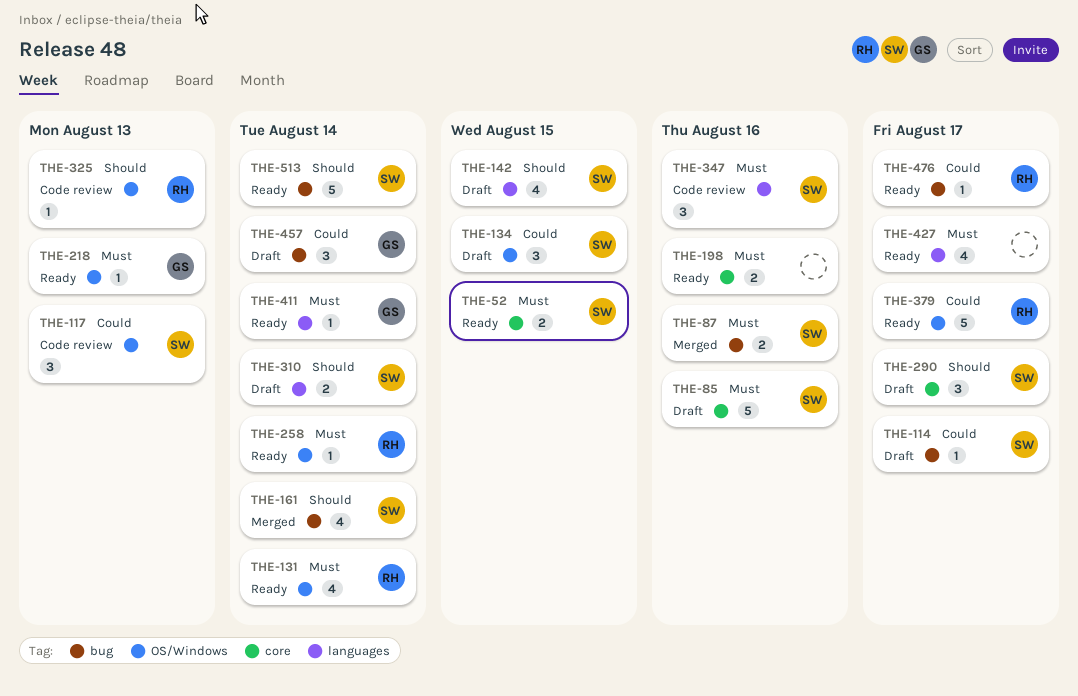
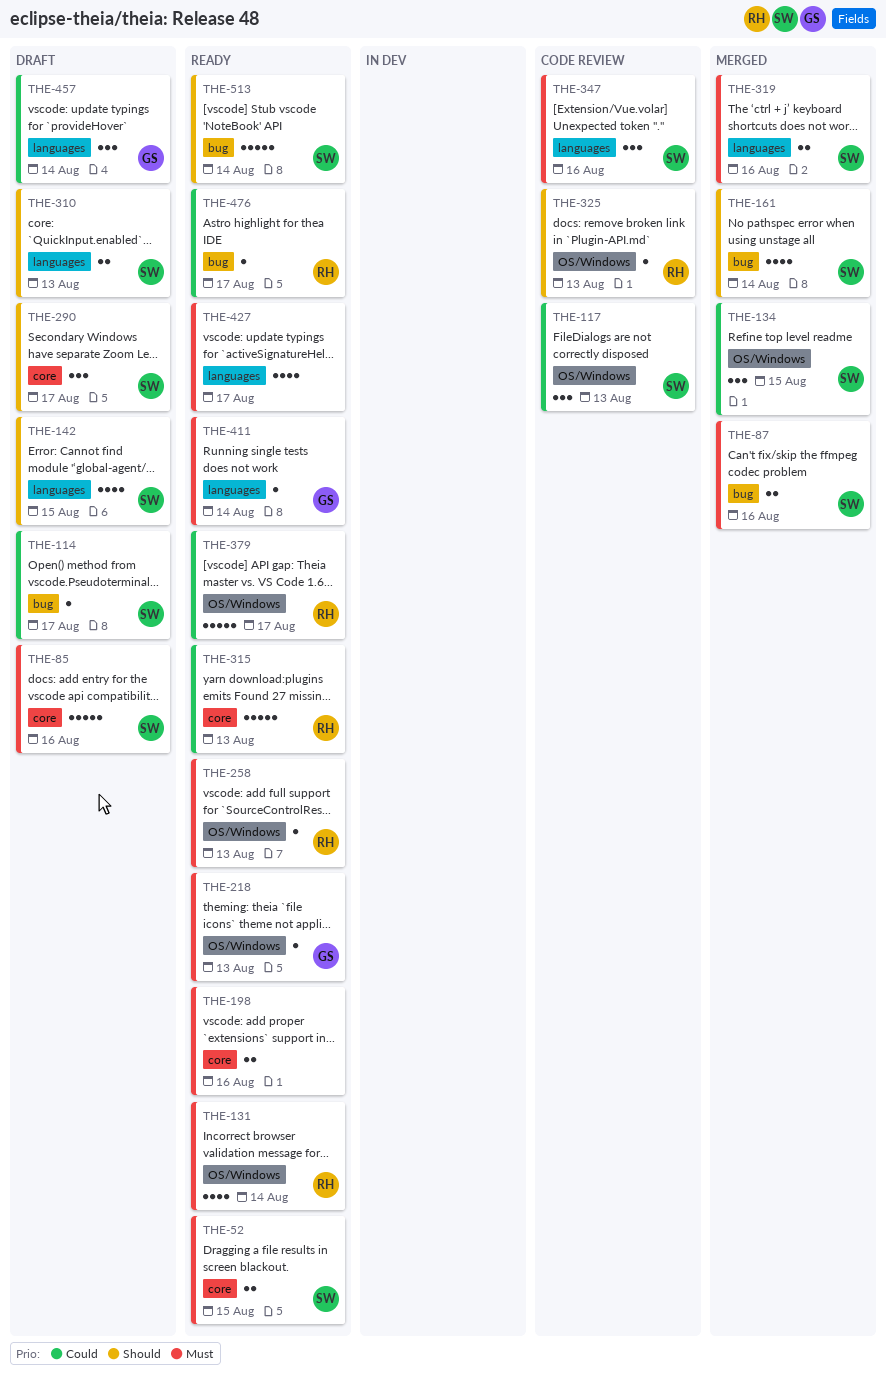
THE-134, status: Draft -> Merged
THE-258, due: Aug 14 -> Aug 13
THE-310, due: Aug 14 -> Aug 13
THE-315: none -> present
THE-319: none -> present
THE-457, label: bug -> languages

